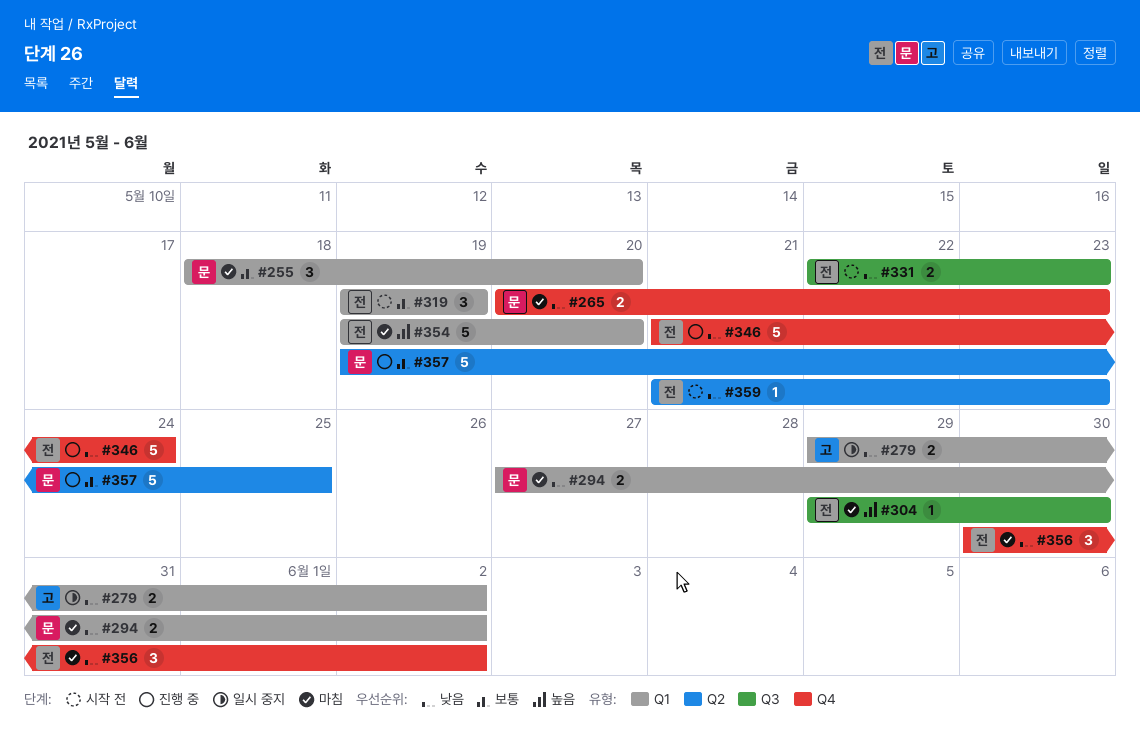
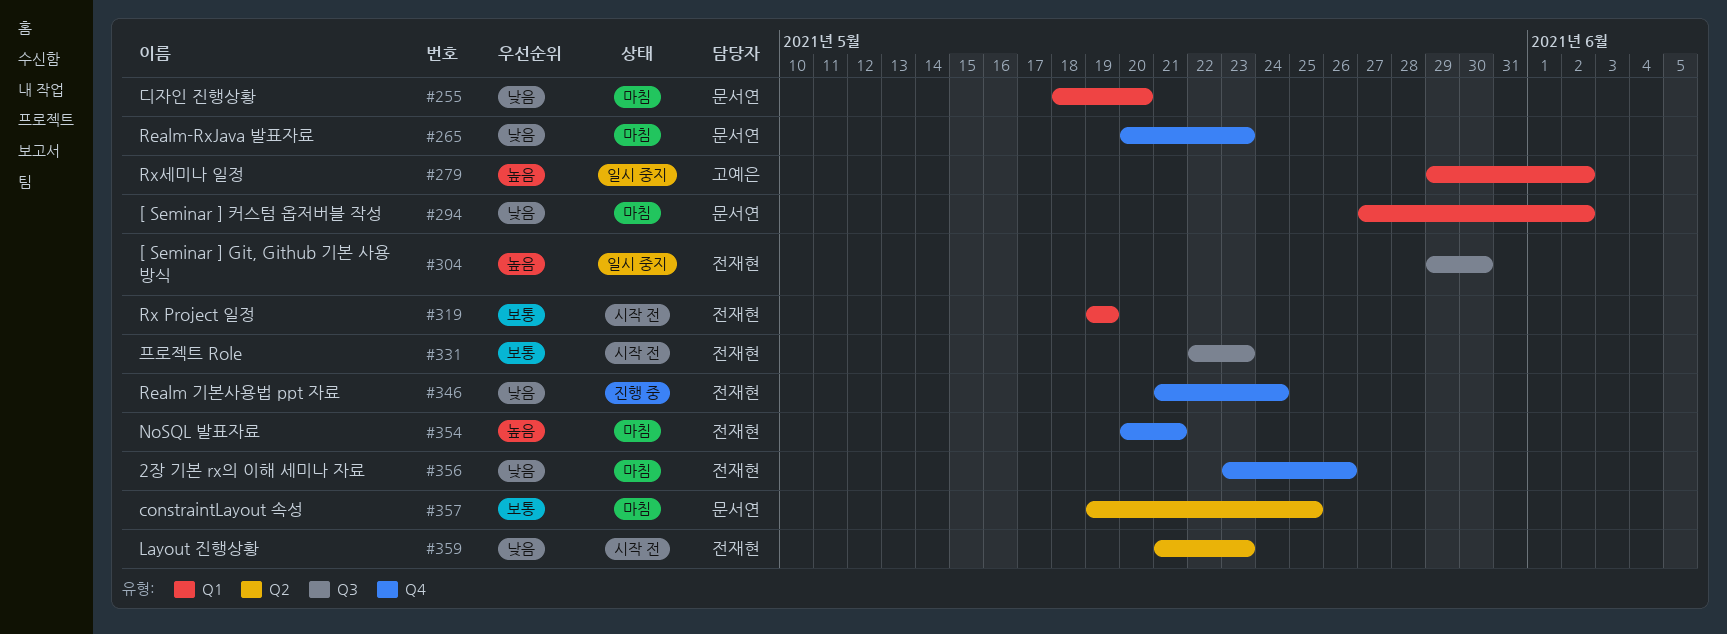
#255, priority: 보통 -> 낮음
#279, priority: 낮음 -> 높음
#304, status: 마침 -> 일시 중지
#331, priority: 낮음 -> 보통
#354, label: Q1 -> Q4
#354, start: May 19 -> May 20
#354, due: May 20 -> May 21
#356, start: May 30 -> May 23
#356, due: Jun 2 -> May 26
#357, status: 진행 중 -> 마침

